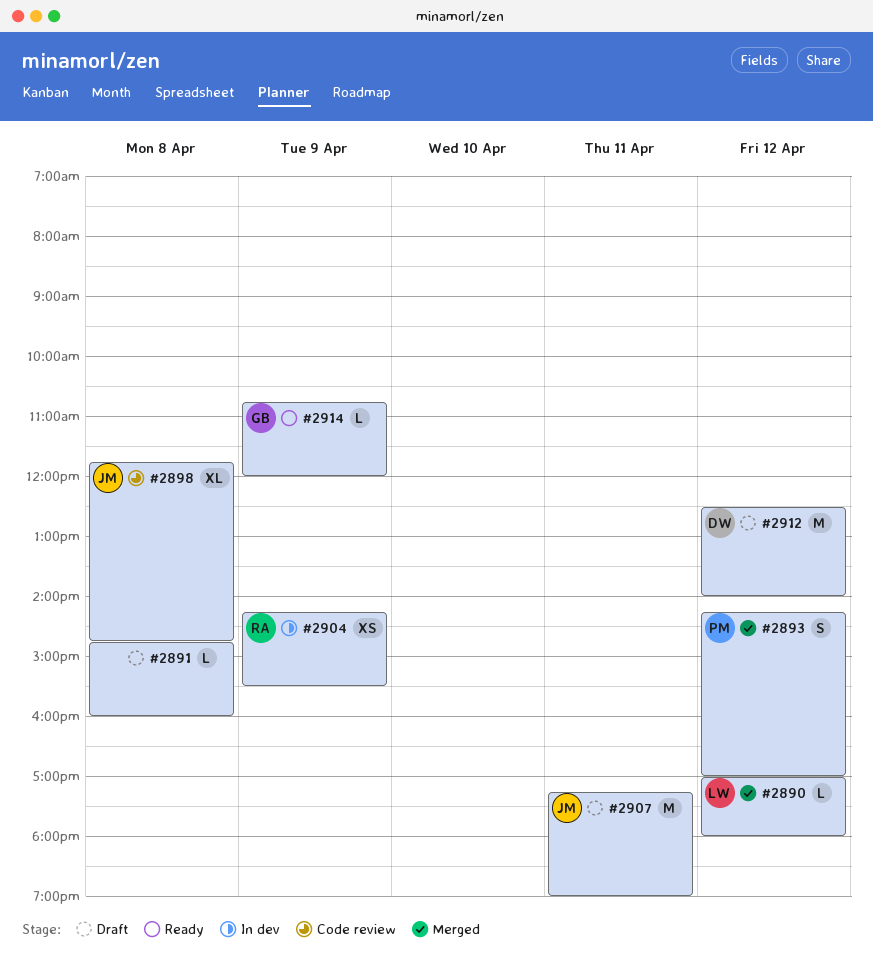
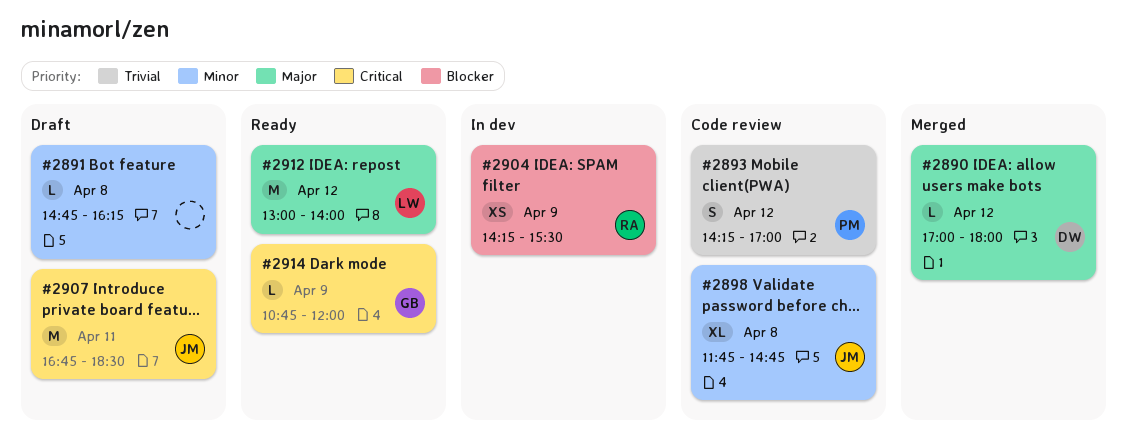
#2890, owner: LW -> DW
#2891, ends: 16:00 -> 16:15
#2893, status: Merged -> Code review
#2907, begins: 17:15 -> 16:45
#2907, ends: 19:00 -> 18:30
#2912, status: Draft -> Ready
#2912, owner: DW -> LW
#2912, begins: 12:30 -> 13:00

